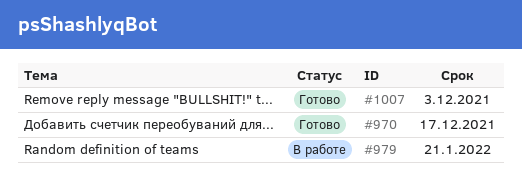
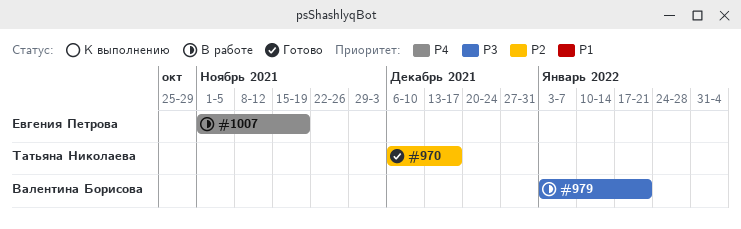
#1007, status: Готово -> В работе
#1007, due: Dec 3 -> Nov 19

